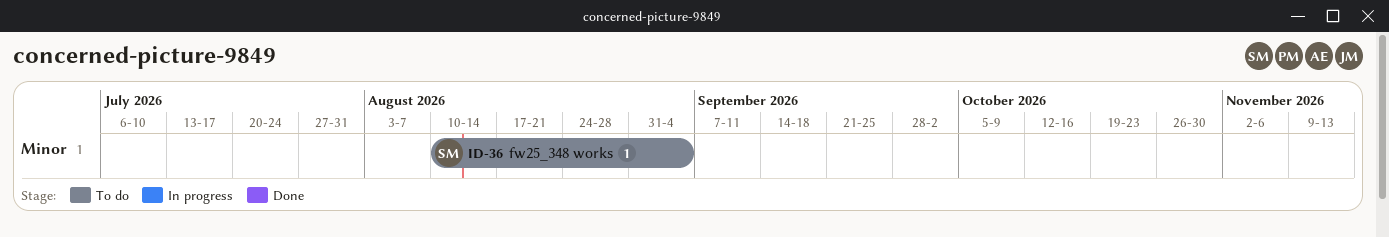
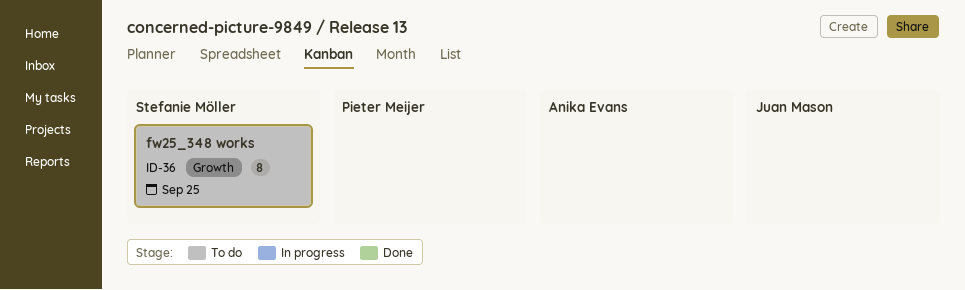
ID-36, estimate: 1 -> 8
ID-36, due: Sep 4 -> Sep 25

